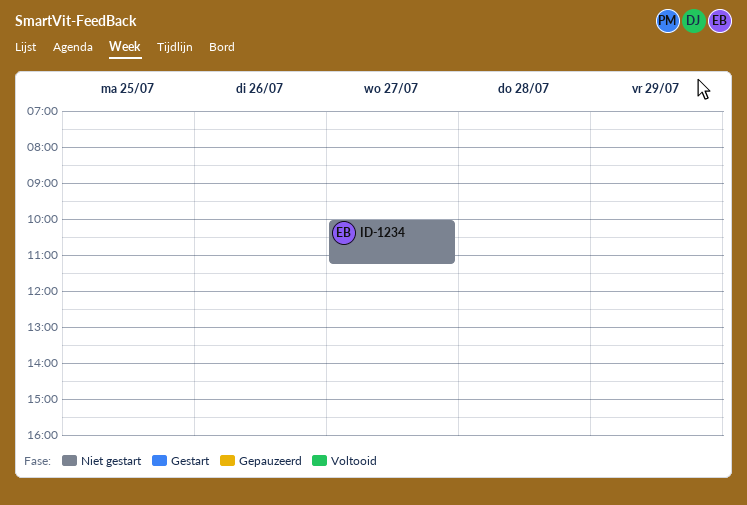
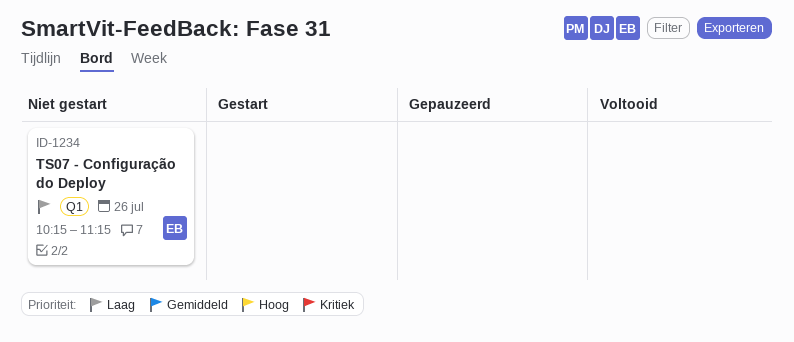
ID-1234, day: Jul 27 -> Jul 26
ID-1234, begins: 10:00 -> 10:15

